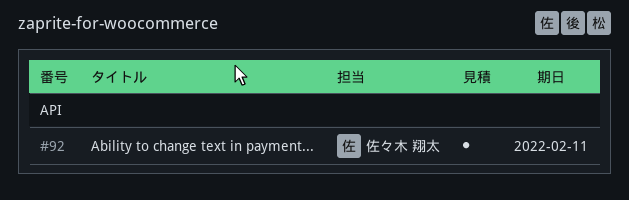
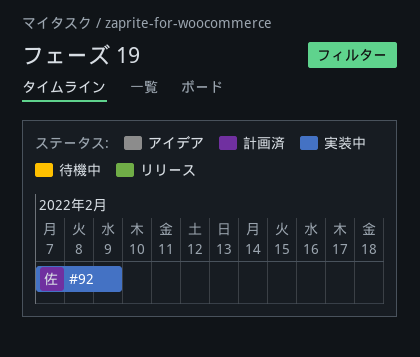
#92, due: Feb 11 -> Feb 9

